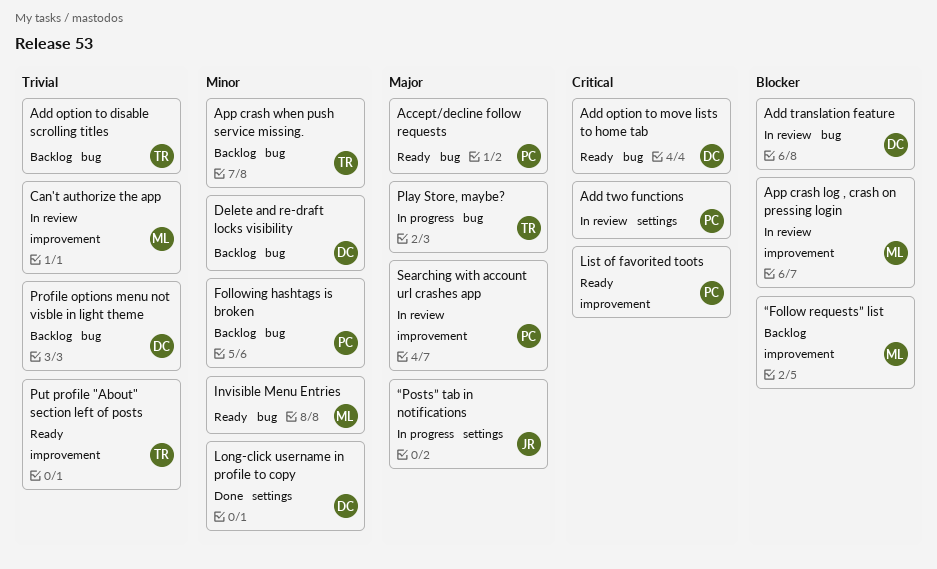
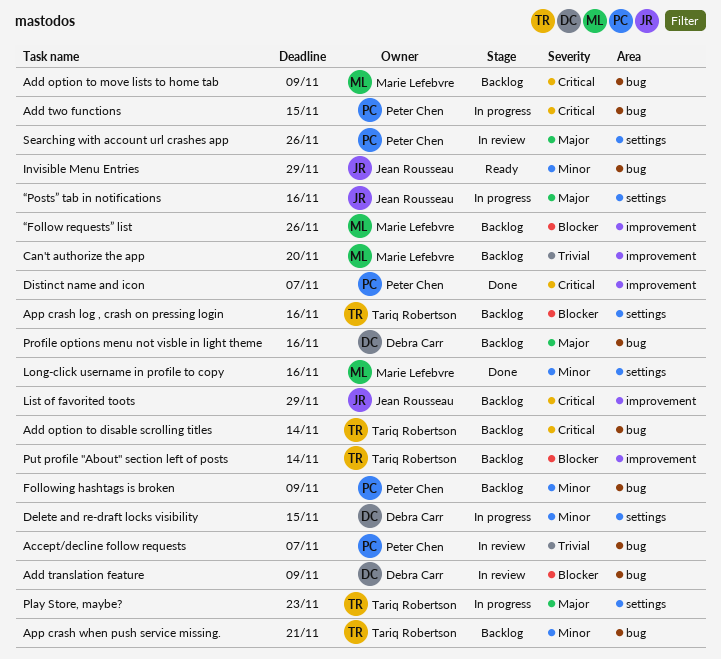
Accept/decline follow requests, status: Ready -> In review
Accept/decline follow requests, priority: Major -> Trivial
Add option to disable scrolling titles, priority: Trivial -> Critical
Add option to move lists to home tab, status: Ready -> Backlog
Add option to move lists to home tab, owner: Debra Carr -> Marie Lefebvre
Add two functions, status: In review -> In progress
Add two functions, label: settings -> bug
App crash log , crash on pressing login, status: In review -> Backlog
App crash log , crash on pressing login, owner: Marie Lefebvre -> Tariq Robertson
App crash log , crash on pressing login, label: improvement -> settings
Can't authorize the app, status: In review -> Backlog
Delete and re-draft locks visibility, status: Backlog -> In progress
Delete and re-draft locks visibility, label: bug -> settings
Distinct name and icon: none -> present
Invisible Menu Entries, owner: Marie Lefebvre -> Jean Rousseau
List of favorited toots, status: Ready -> Backlog
List of favorited toots, owner: Peter Chen -> Jean Rousseau
Long-click username in profile to copy, owner: Debra Carr -> Marie Lefebvre
Play Store, maybe?, label: bug -> settings
Profile options menu not visble in light theme, priority: Trivial -> Major
Put profile "About" section left of posts, status: Ready -> Backlog
Put profile "About" section left of posts, priority: Trivial -> Blocker
Searching with account url crashes app, label: improvement -> settings

